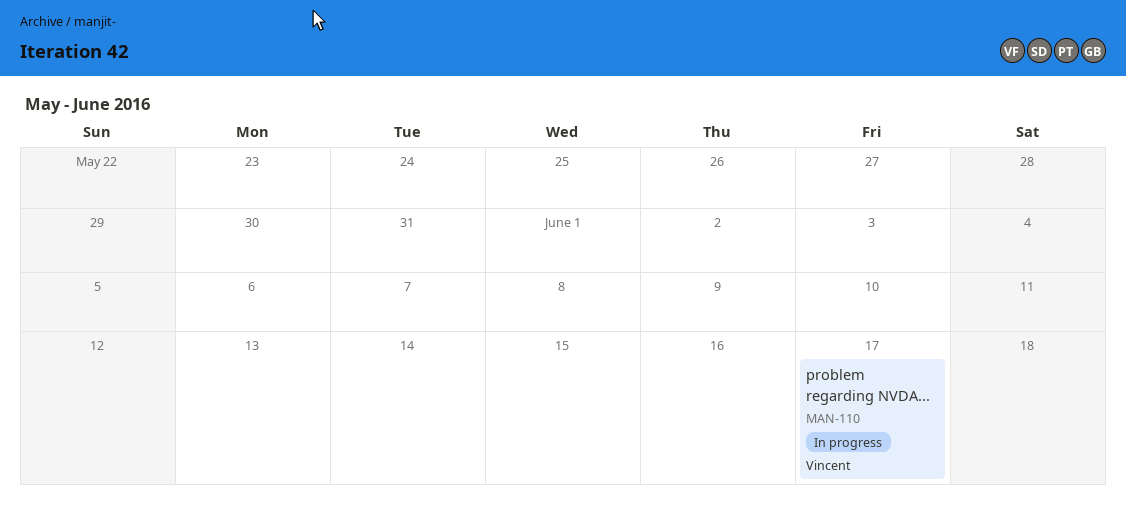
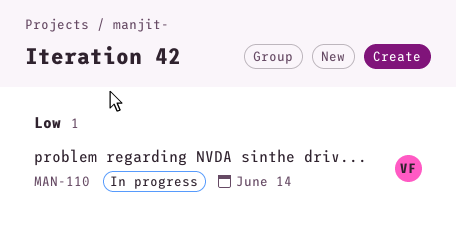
MAN-110, due: Jun 17 -> Jun 14

